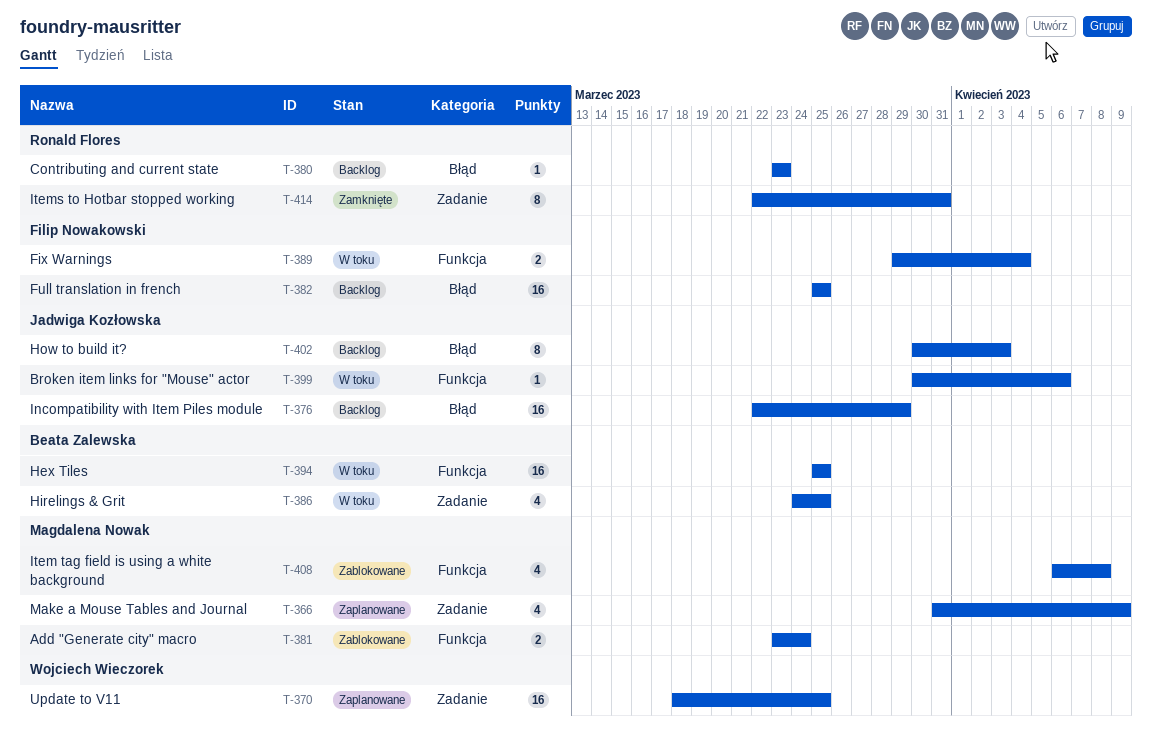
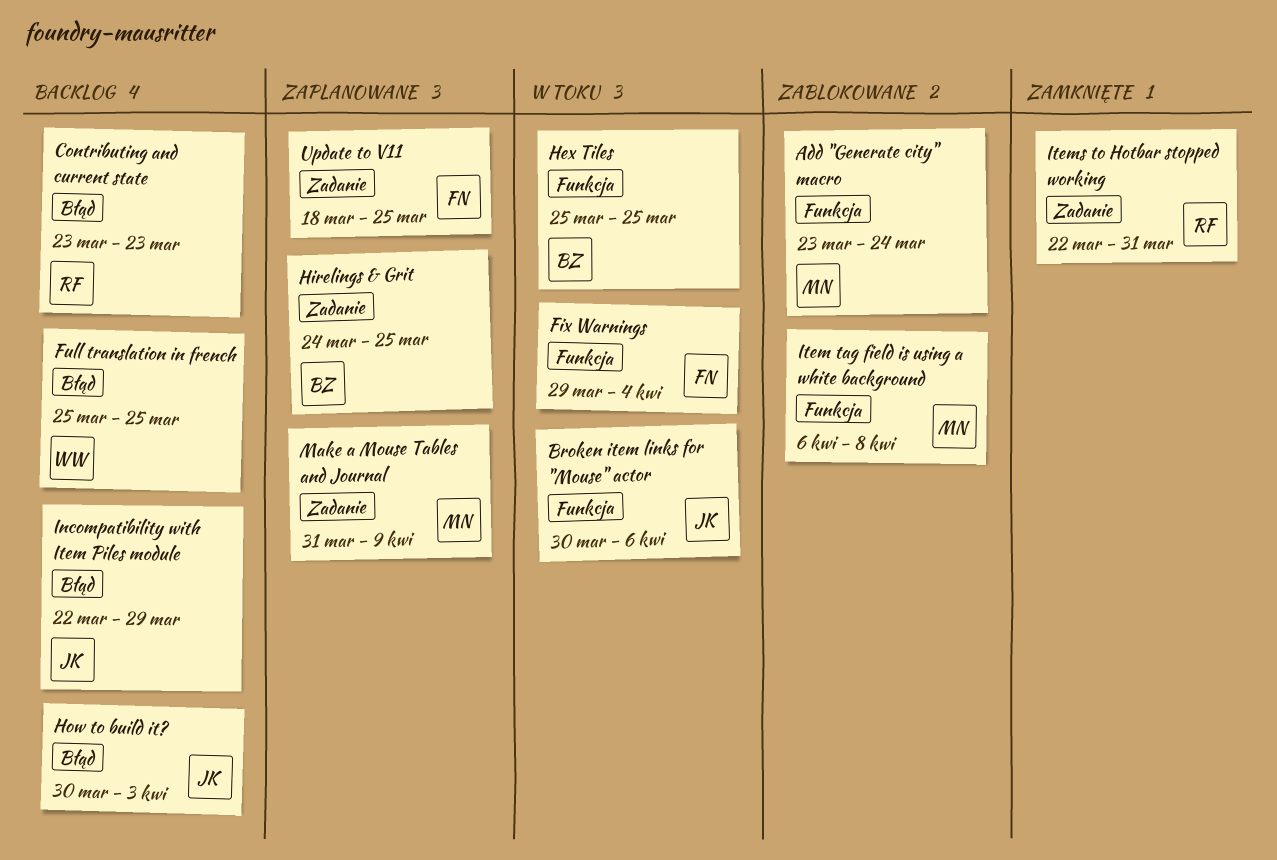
Full translation in french, owner: Filip Nowakowski -> Wojciech Wieczorek
Hirelings & Grit, status: W toku -> Zaplanowane
Update to V11, owner: Wojciech Wieczorek -> Filip Nowakowski

